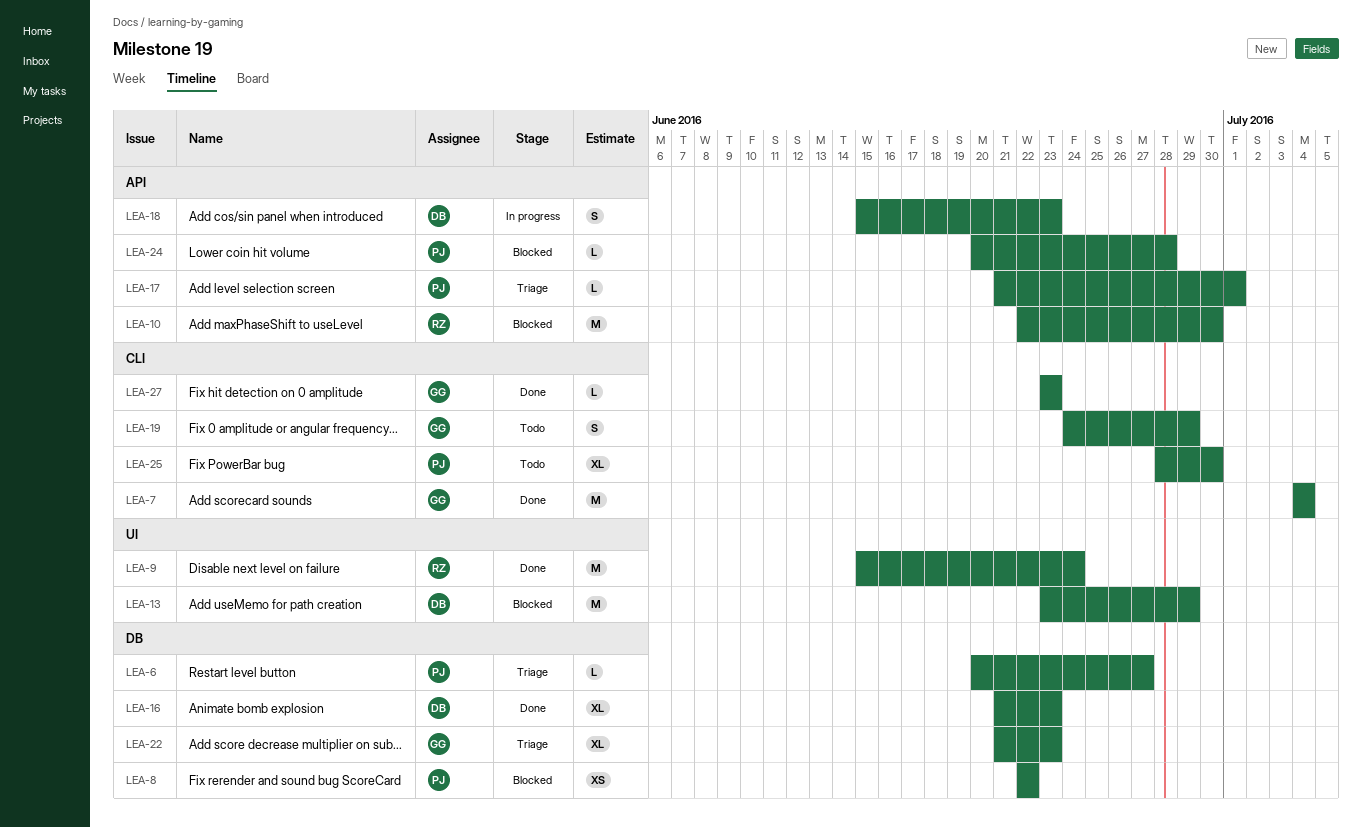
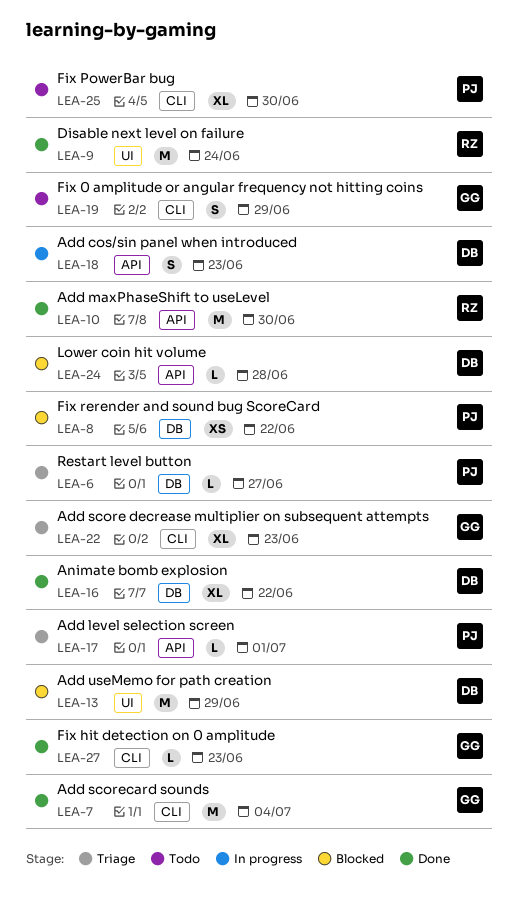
LEA-10, status: Blocked -> Done
LEA-16, due: Jun 23 -> Jun 22
LEA-22, label: DB -> CLI
LEA-24, owner: PJ -> DB

